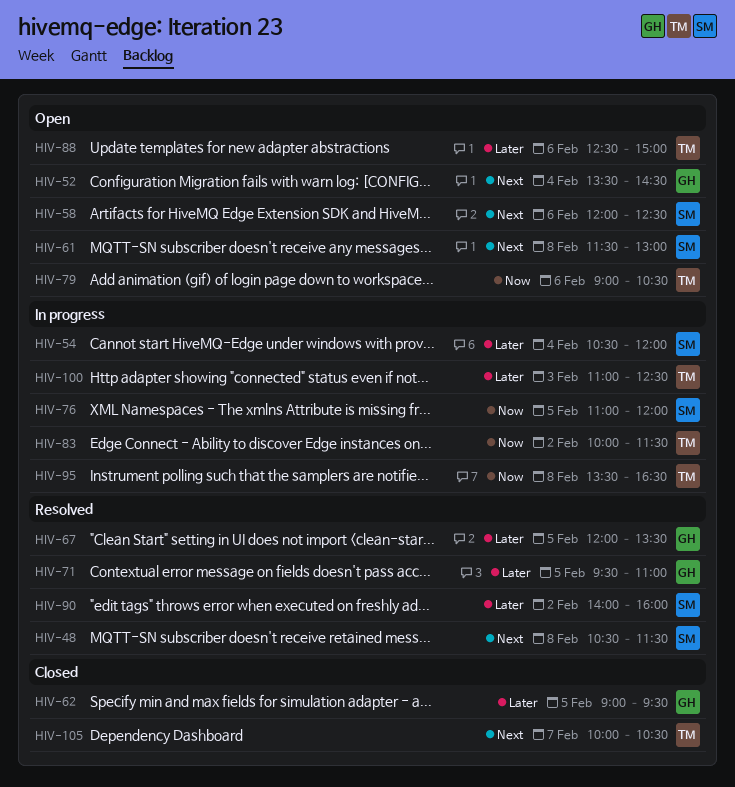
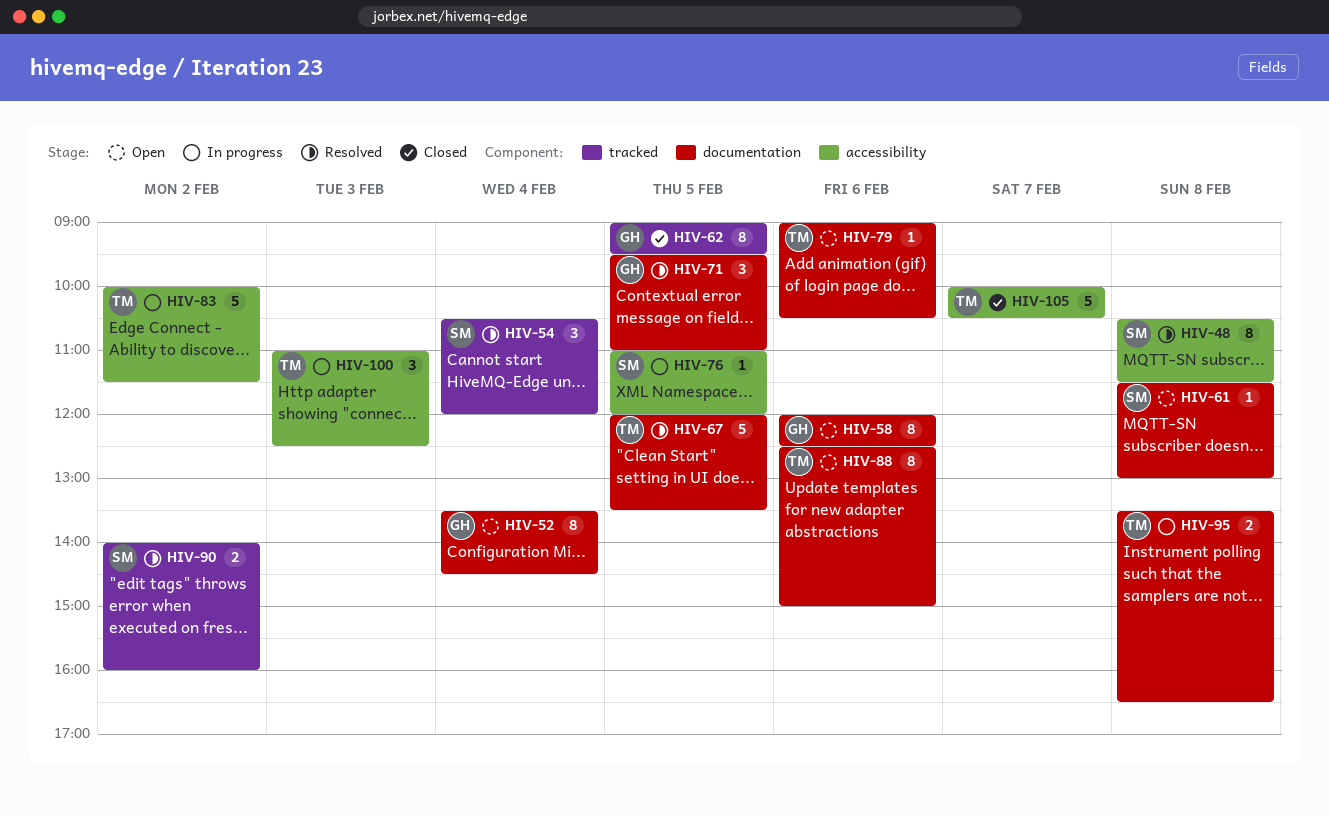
HIV-54, status: In progress -> Resolved
HIV-58, owner: SM -> GH
HIV-67, owner: GH -> TM

